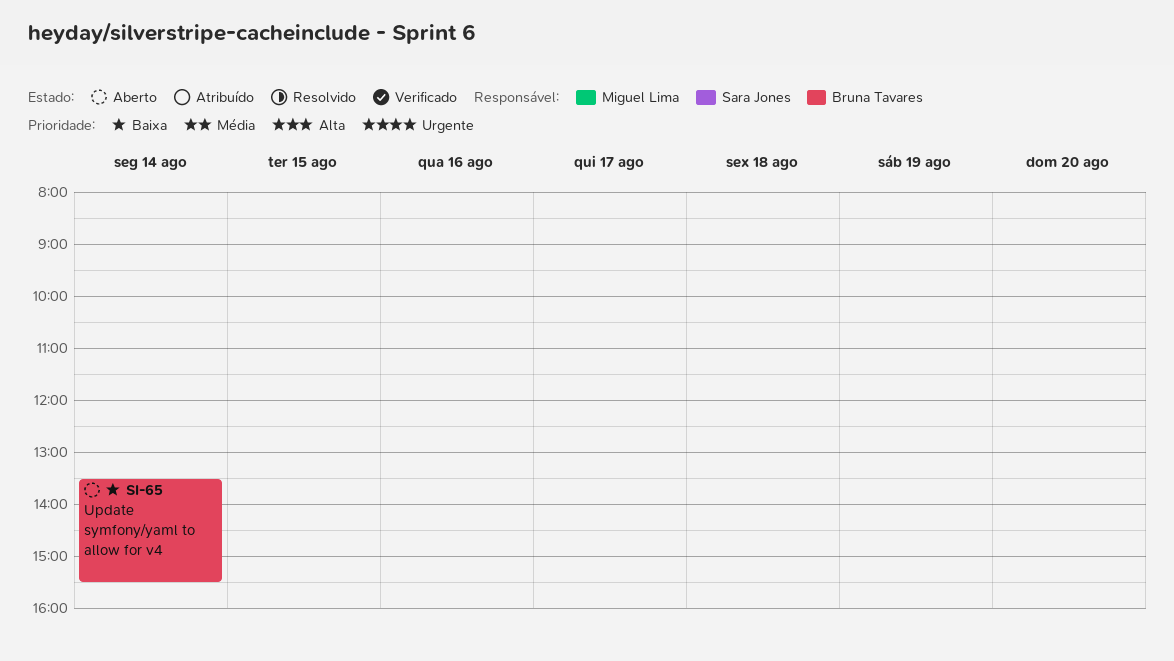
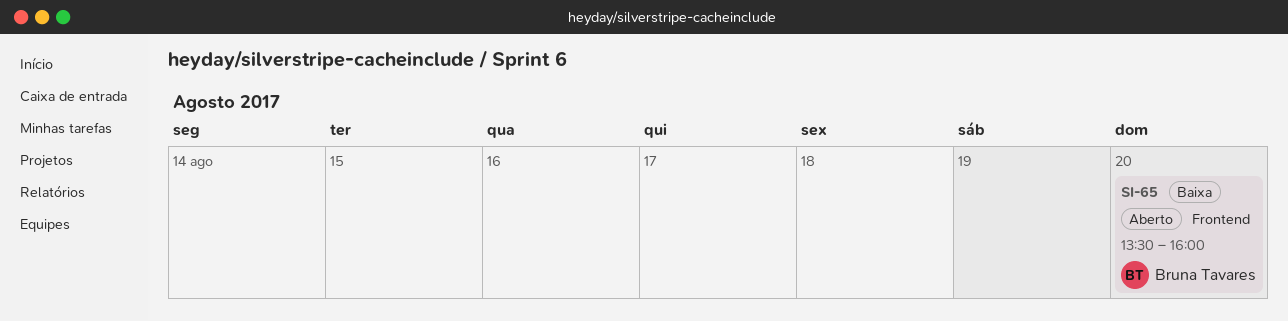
SI-65, day: Aug 14 -> Aug 20
SI-65, ends: 15:30 -> 16:00

